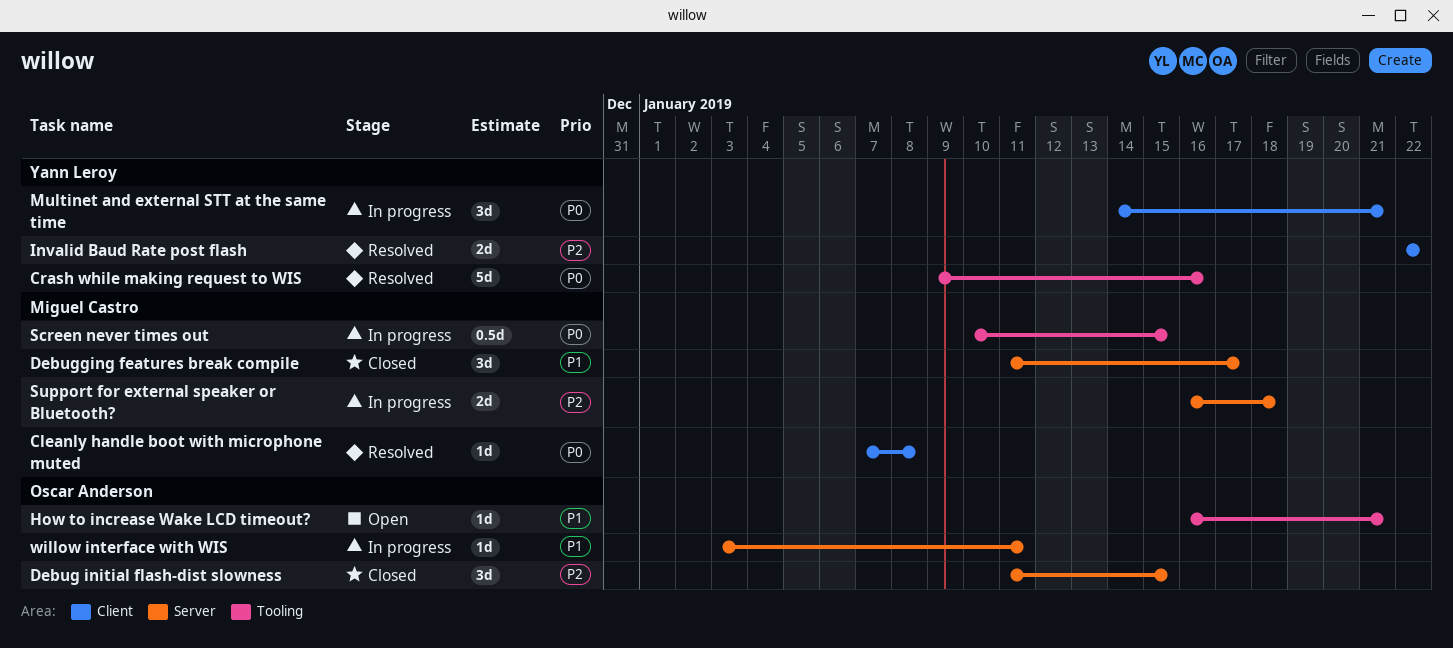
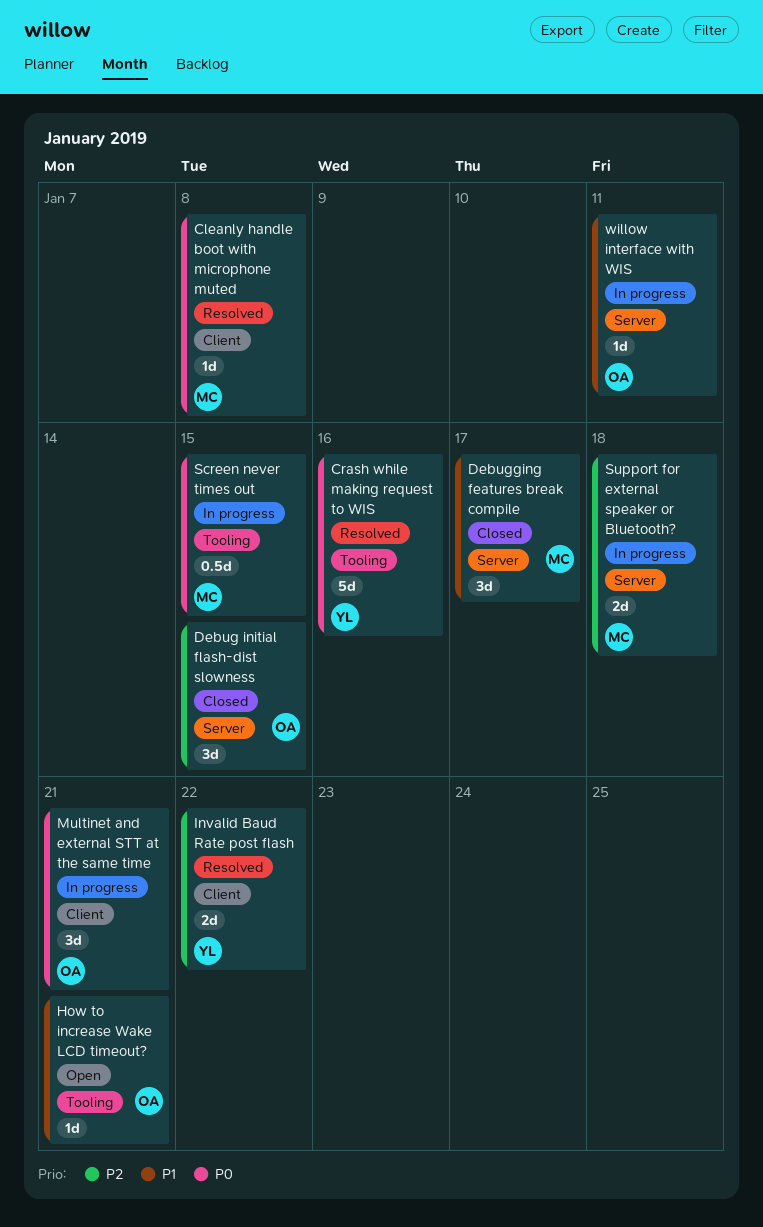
Multinet and external STT at the same time, owner: Yann Leroy -> Oscar Anderson

